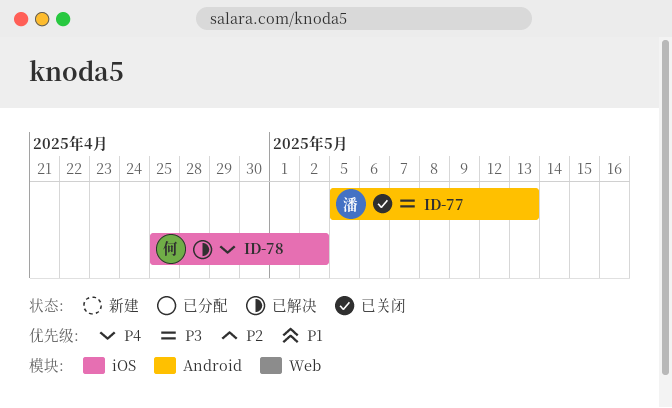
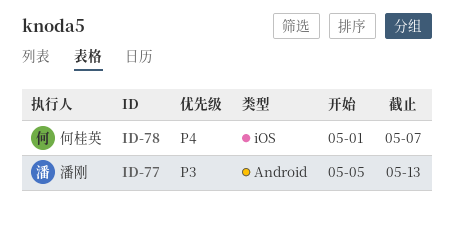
ID-78, start: Apr 25 -> May 1
ID-78, due: May 2 -> May 7

